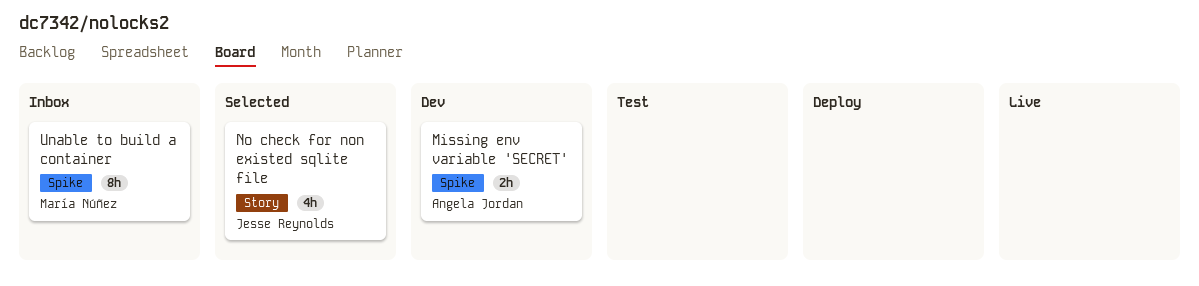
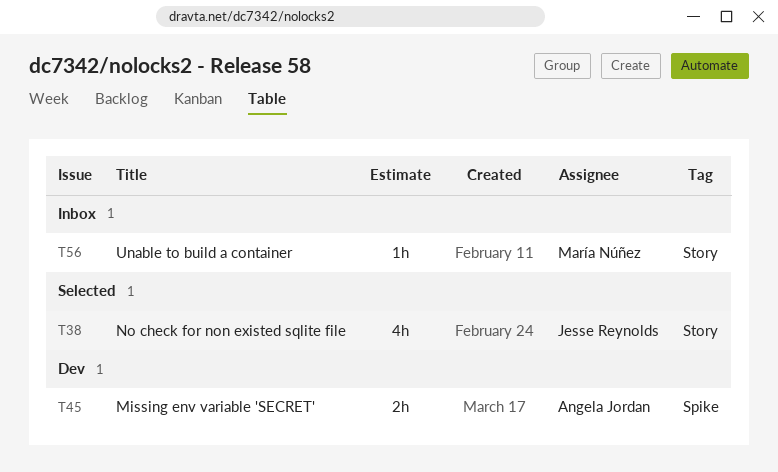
Unable to build a container, label: Spike -> Story
Unable to build a container, estimate: 8h -> 1h

